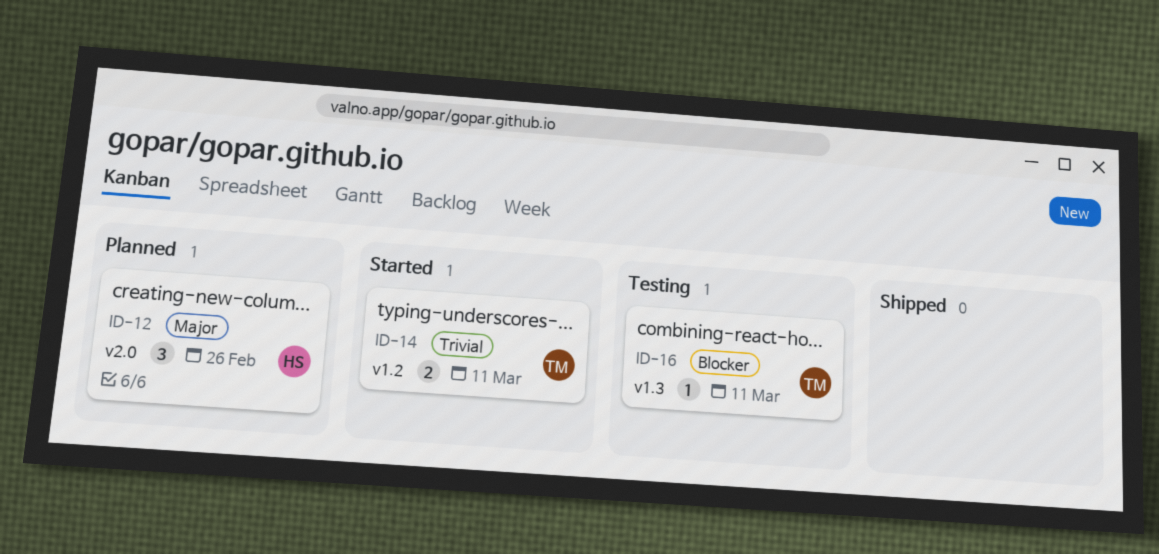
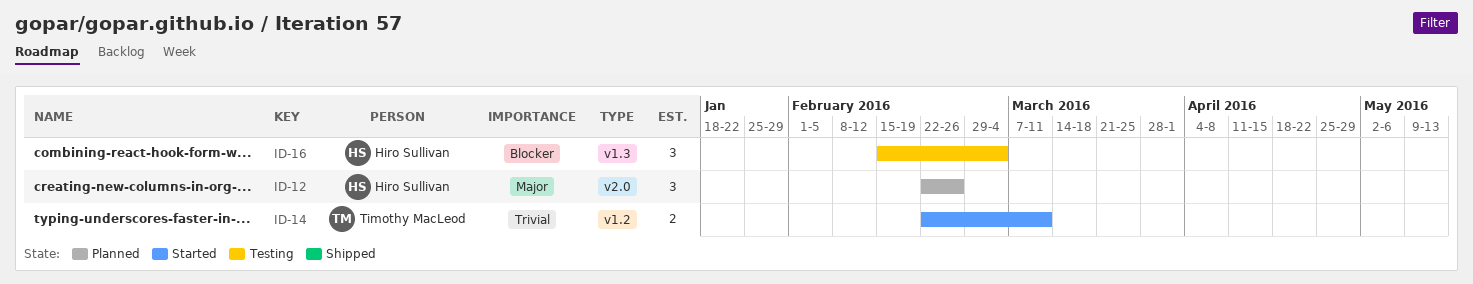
ID-16, owner: Timothy MacLeod -> Hiro Sullivan
ID-16, estimate: 1 -> 3
ID-16, due: Mar 11 -> Mar 4

